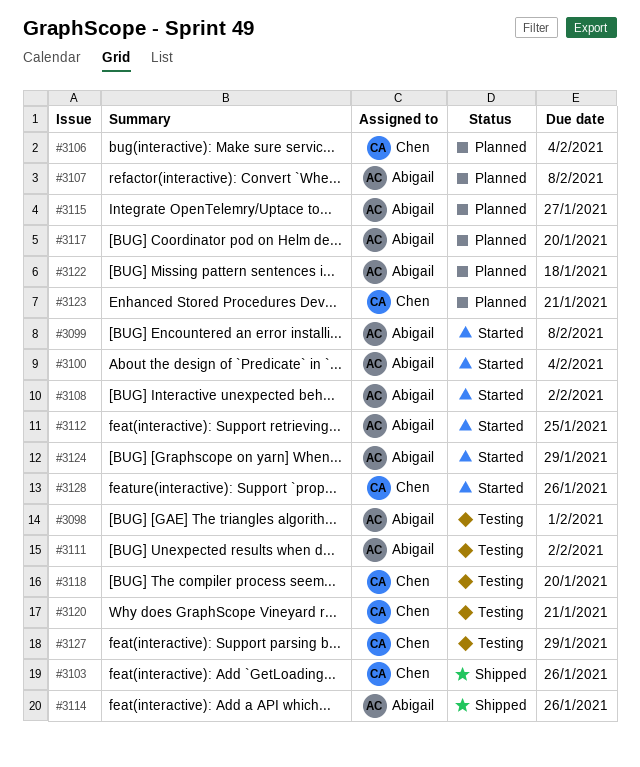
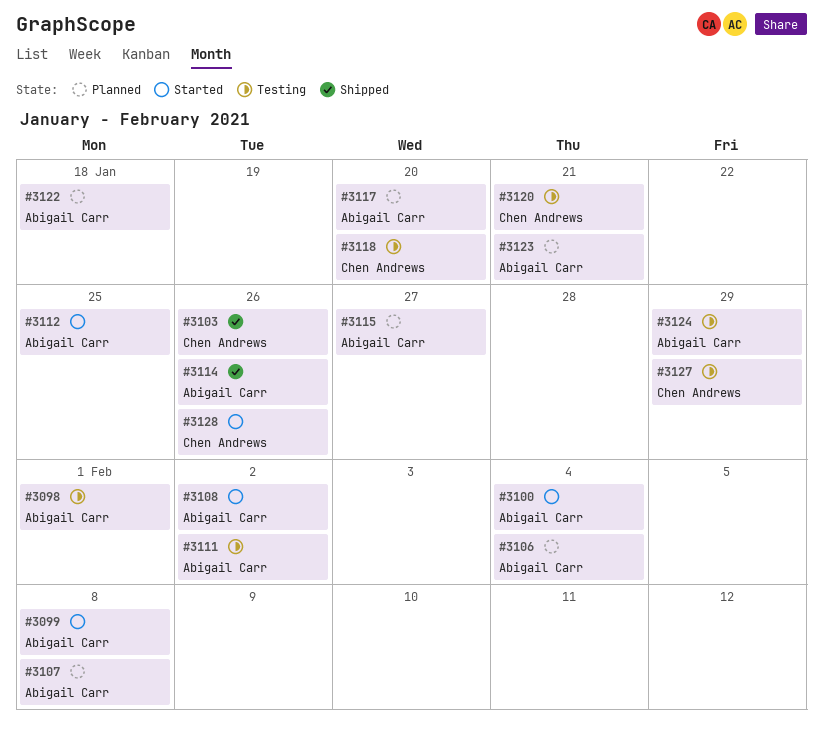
#3106, owner: Chen Andrews -> Abigail Carr
#3123, owner: Chen Andrews -> Abigail Carr
#3124, status: Started -> Testing

